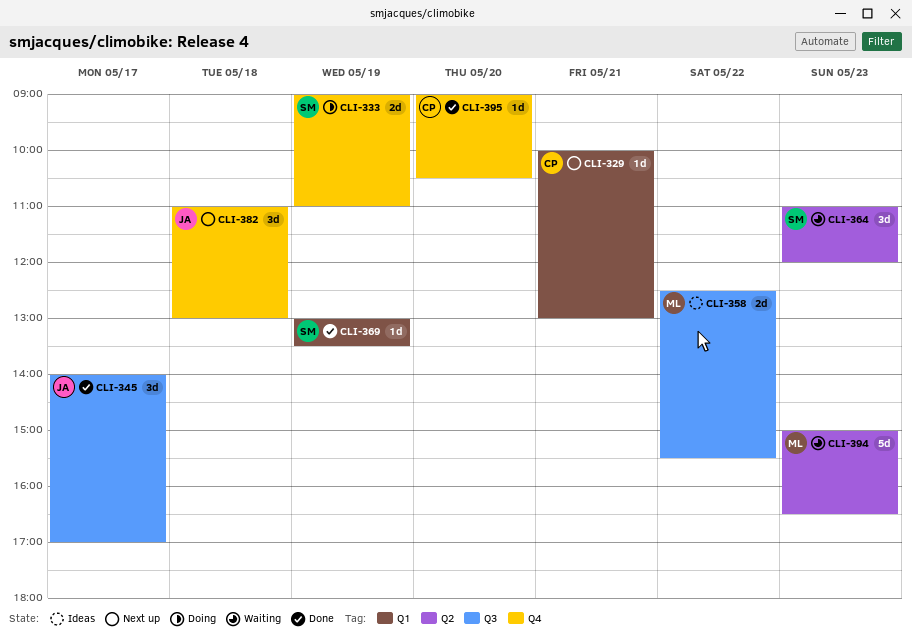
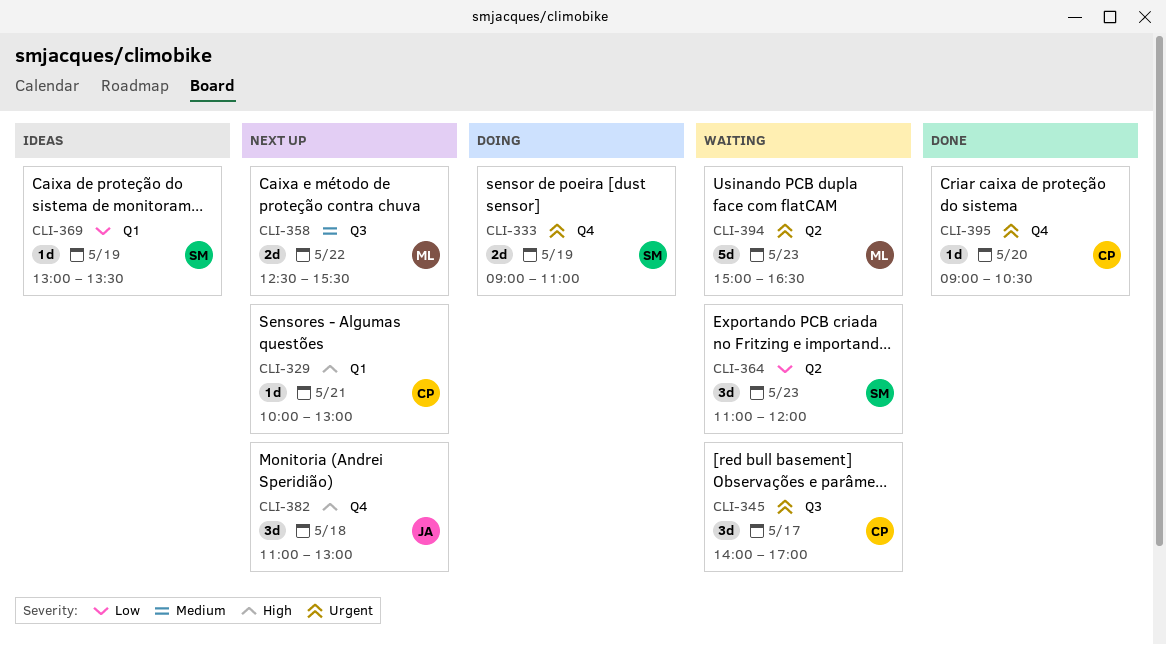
CLI-345, status: Done -> Waiting
CLI-345, owner: JA -> CP
CLI-358, status: Ideas -> Next up
CLI-369, status: Done -> Ideas

